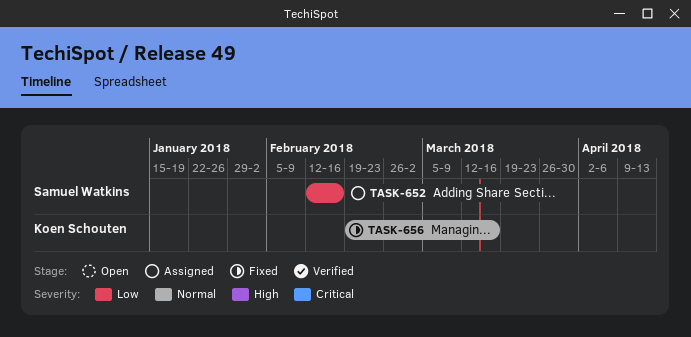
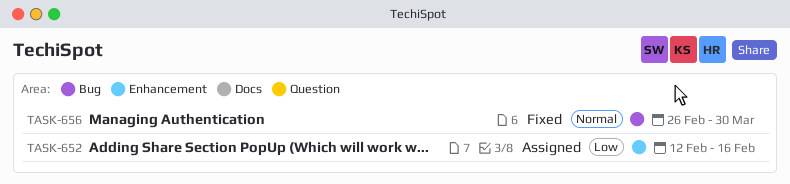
TASK-656, start: Feb 19 -> Feb 26
TASK-656, due: Mar 16 -> Mar 30

